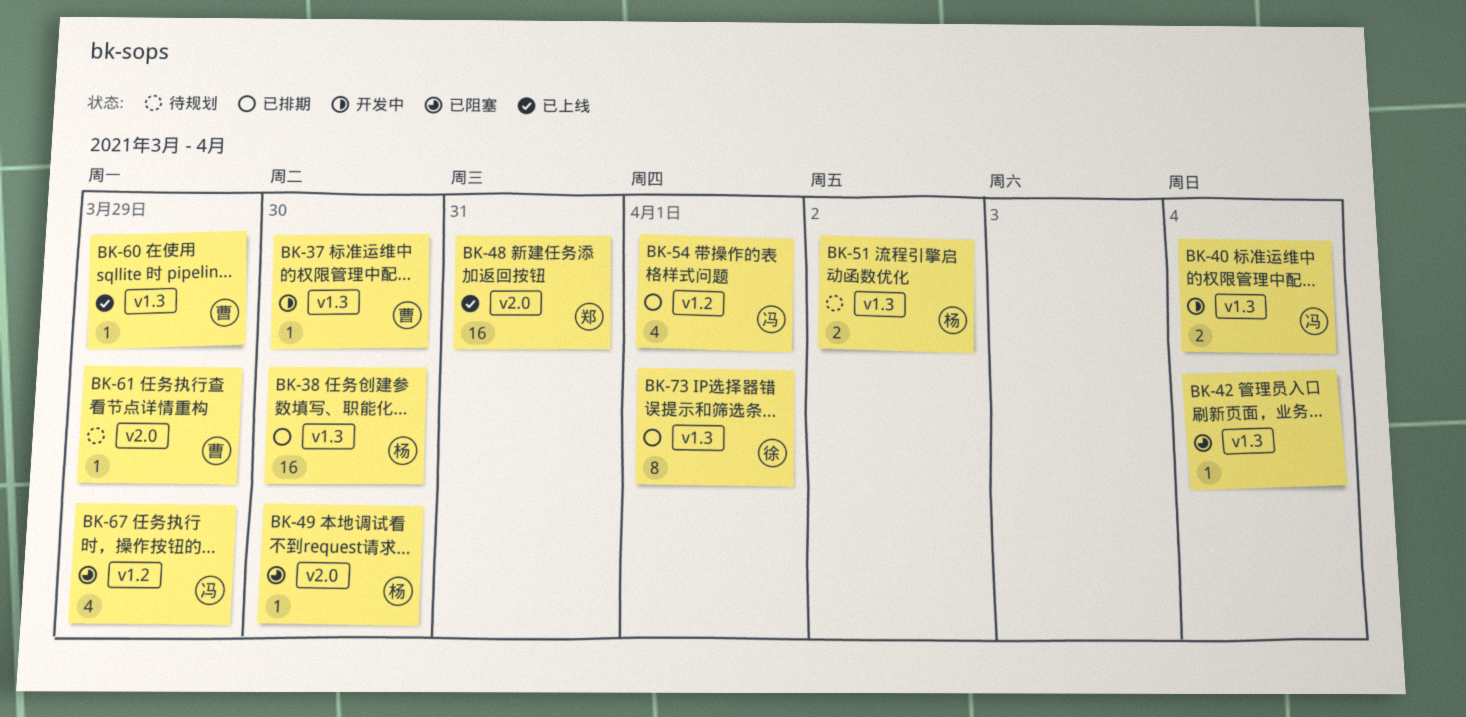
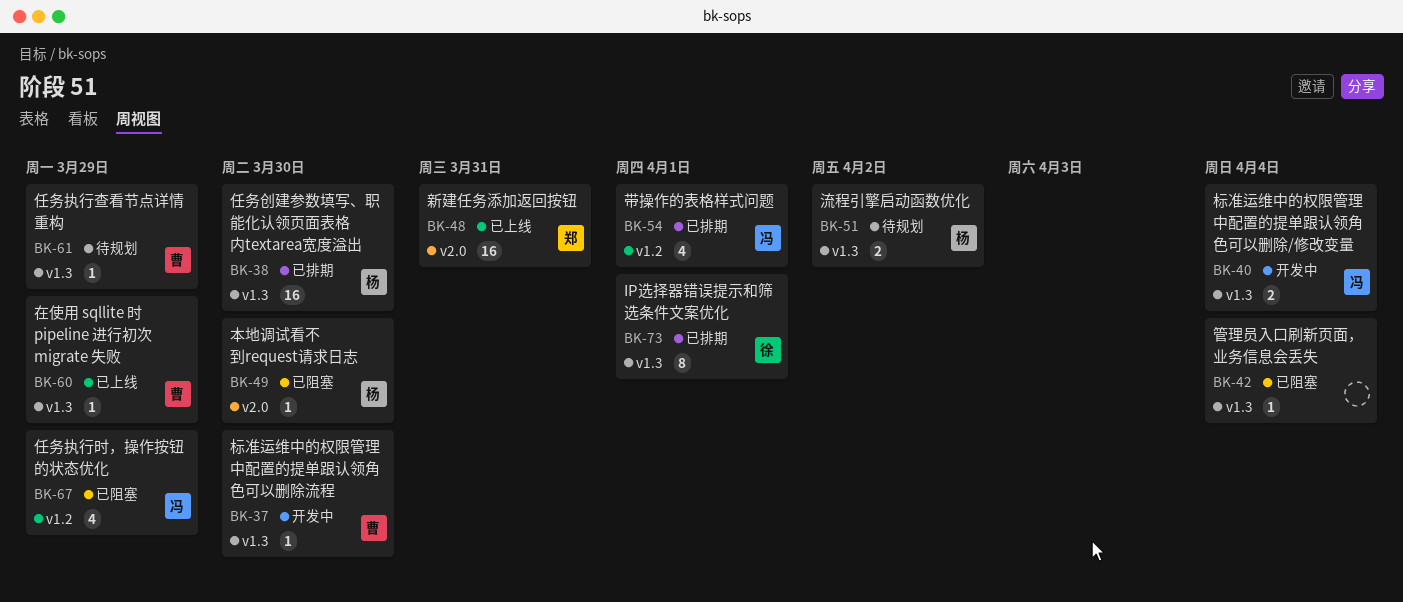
BK-61, label: v2.0 -> v1.3

